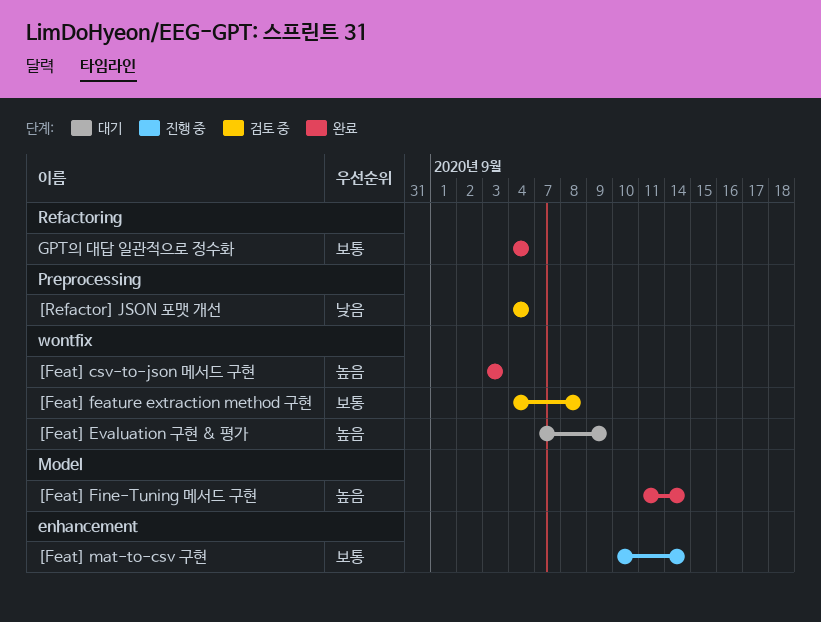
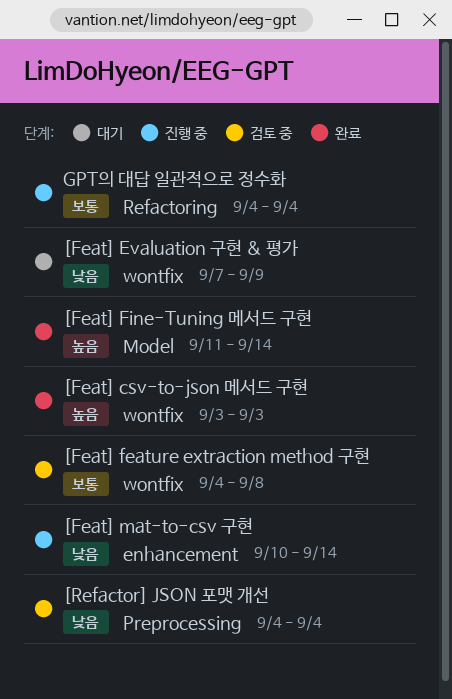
[Feat] Evaluation 구현 & 평가, priority: 높음 -> 낮음
[Feat] mat-to-csv 구현, priority: 보통 -> 낮음
GPT의 대답 일관적으로 정수화, status: 완료 -> 진행 중

